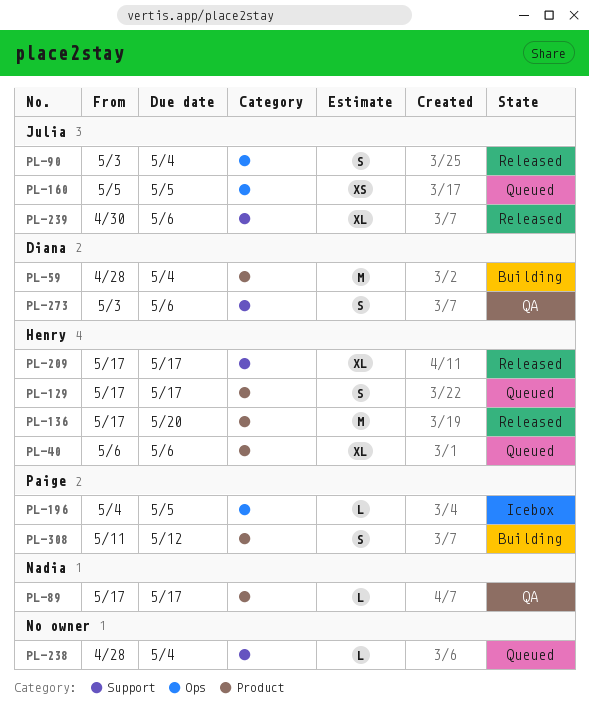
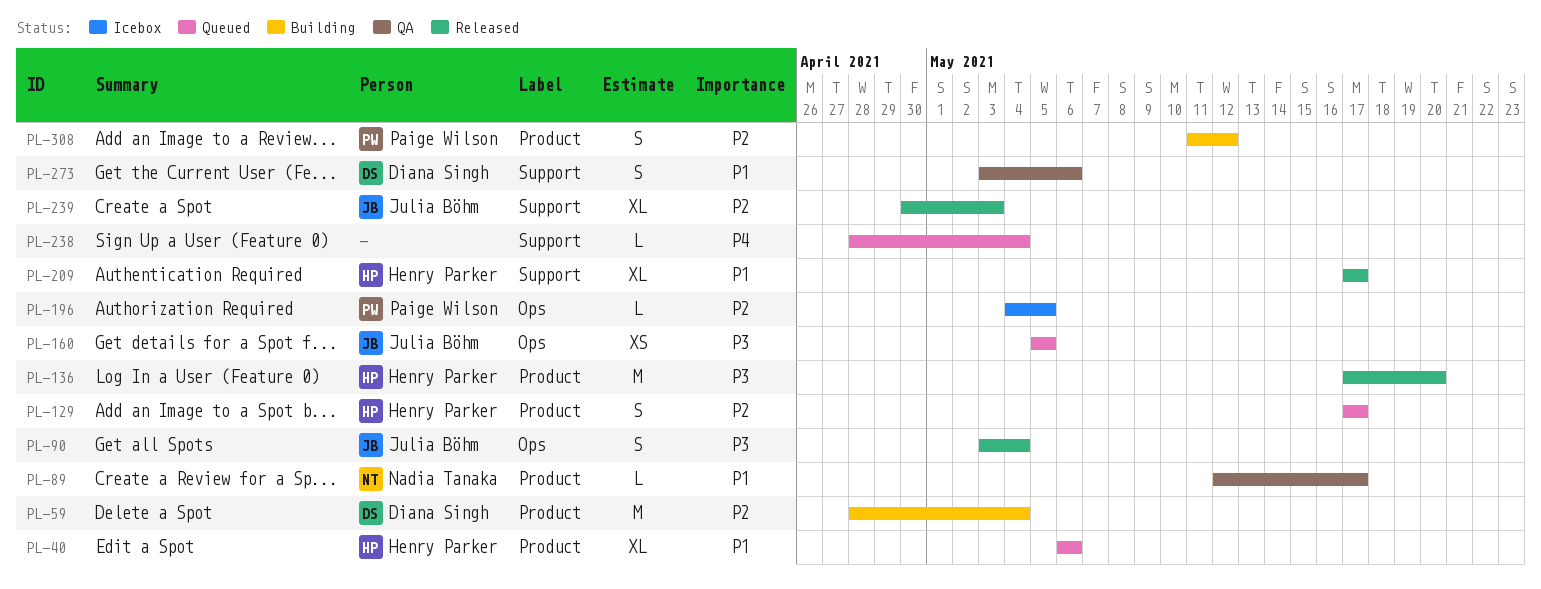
PL-89, start: May 17 -> May 12
PL-239, due: May 6 -> May 3

